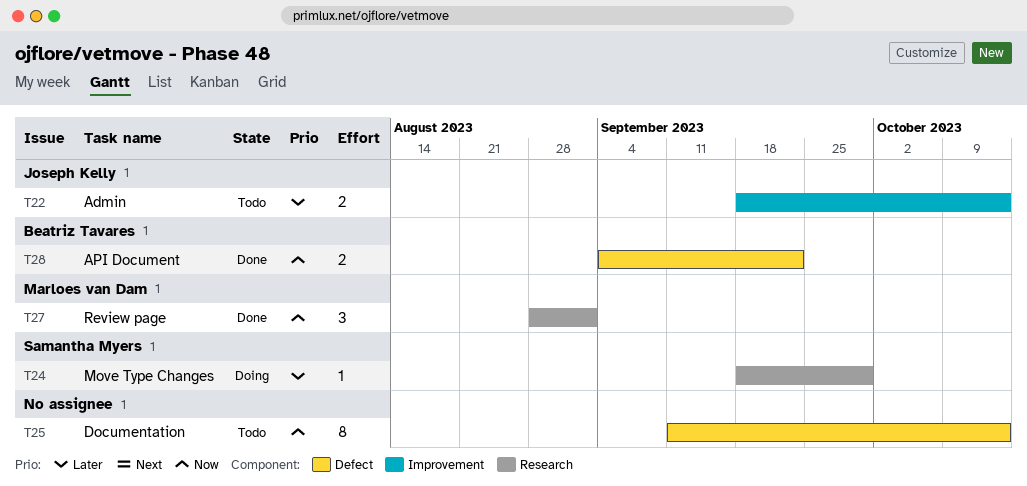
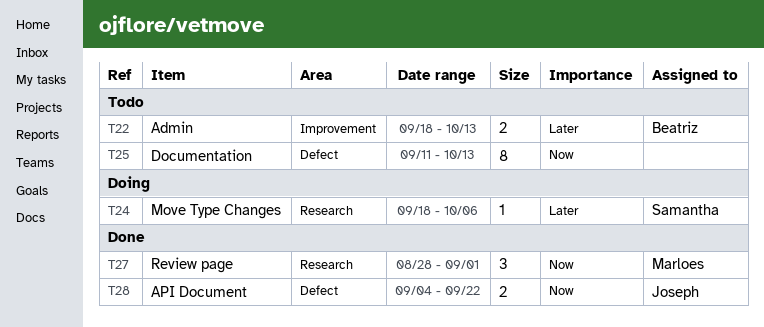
T22, owner: Joseph Kelly -> Beatriz Tavares
T24, due: Sep 29 -> Oct 6
T28, owner: Beatriz Tavares -> Joseph Kelly

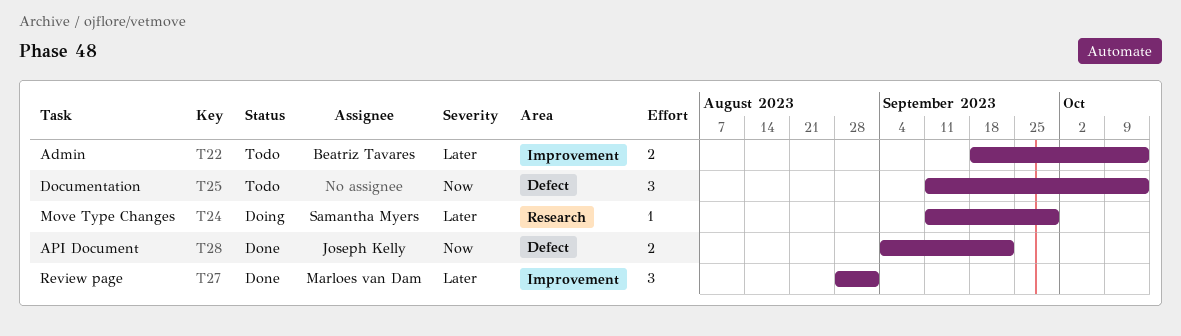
T24, start: Sep 18 -> Sep 11
T24, due: Oct 6 -> Sep 29
T25, estimate: 8 -> 3
T27, priority: Now -> Later
T27, label: Research -> Improvement

